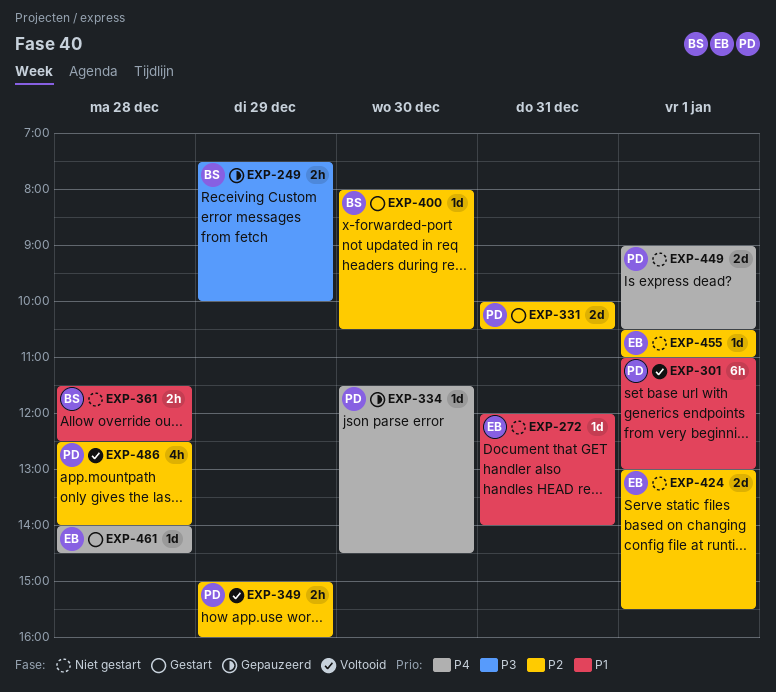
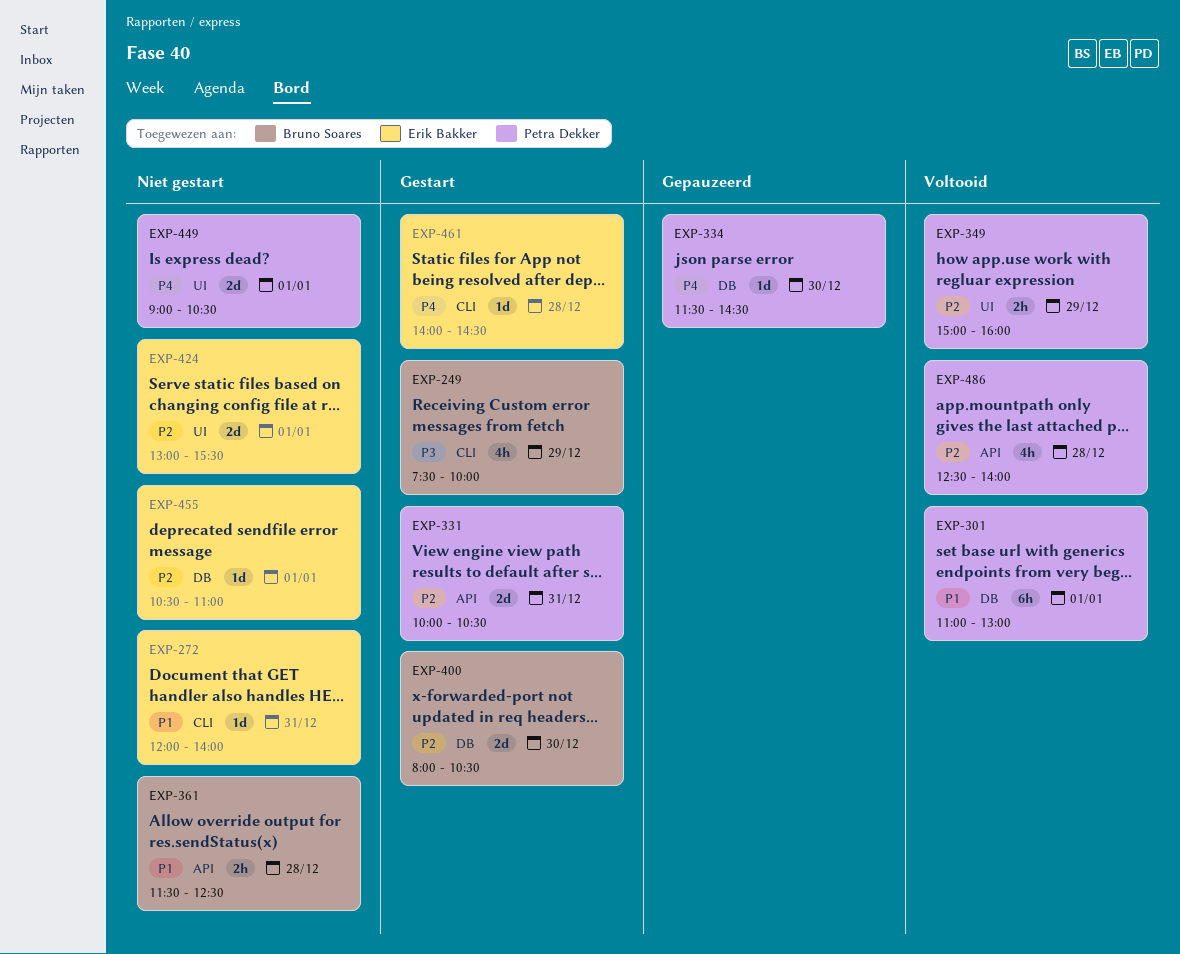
EXP-249, status: Gepauzeerd -> Gestart
EXP-249, estimate: 2h -> 4h
EXP-400, estimate: 1d -> 2d

